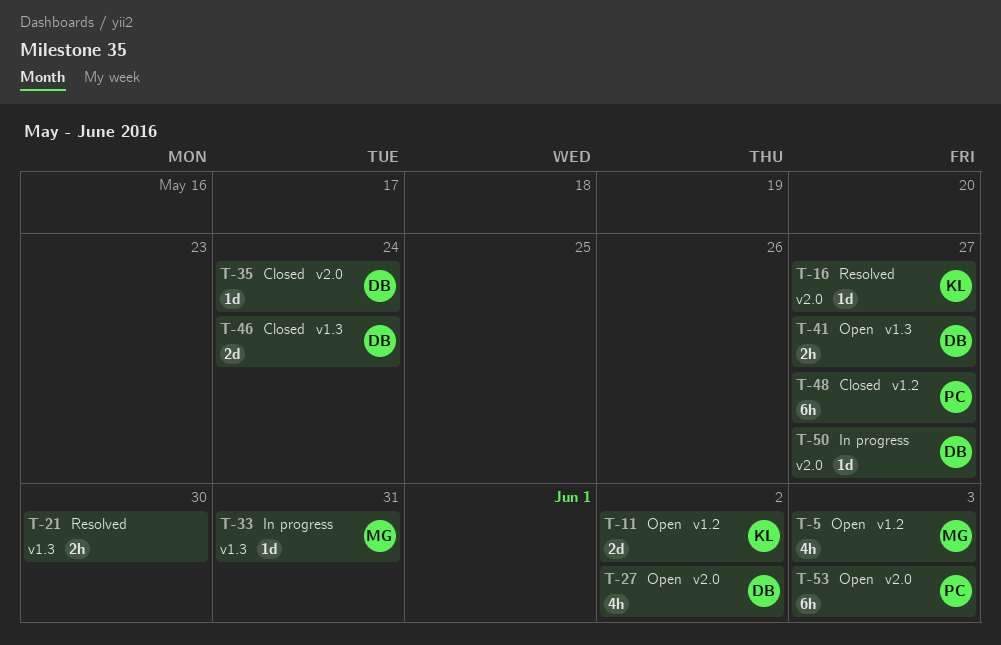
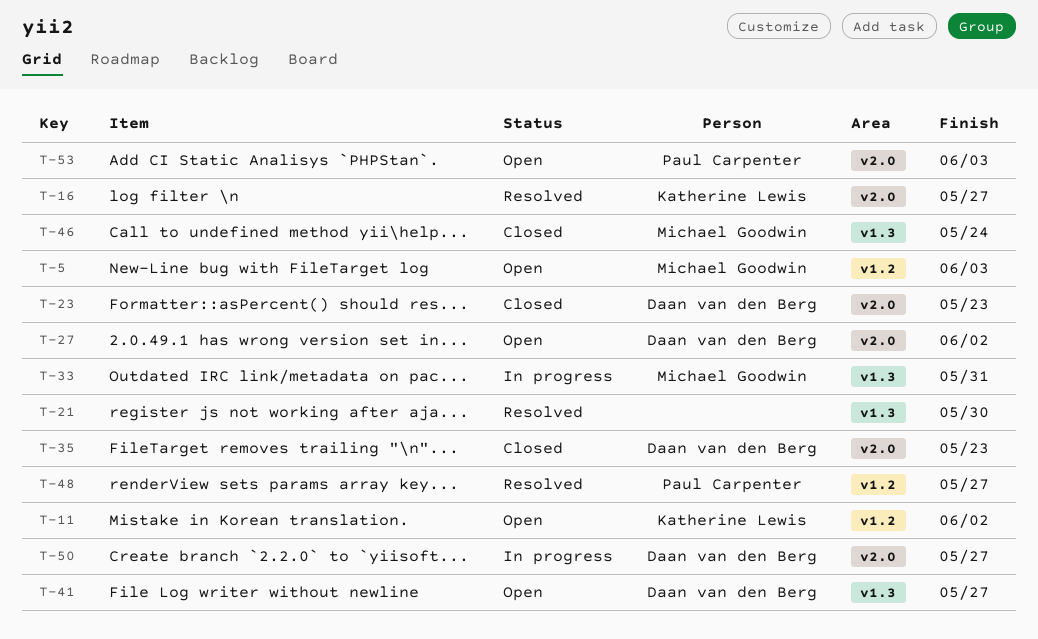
T-23: none -> present
T-35, due: May 24 -> May 23
T-46, owner: Daan van den Berg -> Michael Goodwin
T-48, status: Closed -> Resolved

